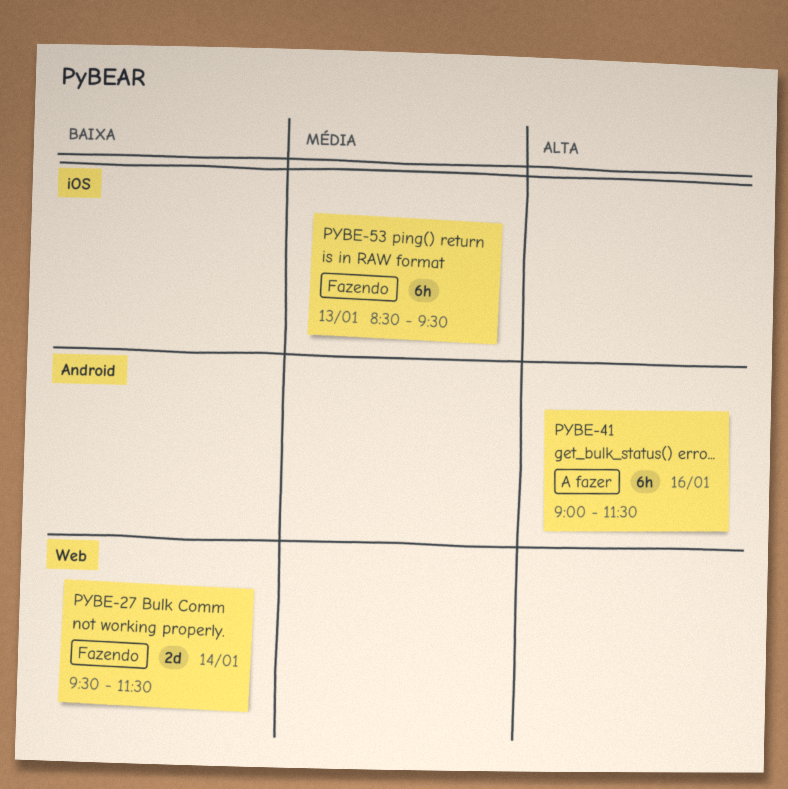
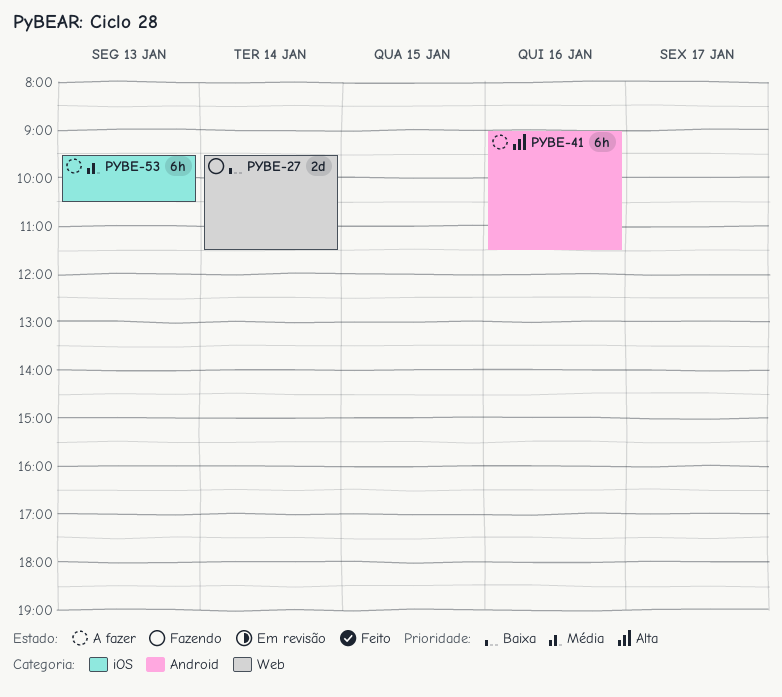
PYBE-53, status: Fazendo -> A fazer
PYBE-53, begins: 08:30 -> 09:30
PYBE-53, ends: 09:30 -> 10:30

